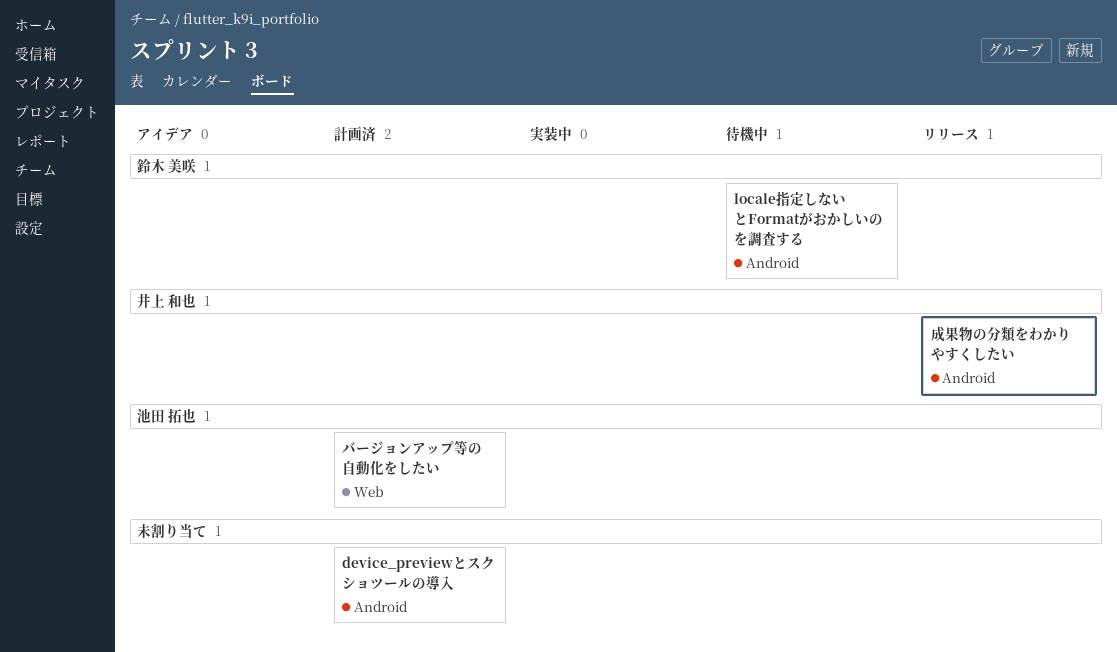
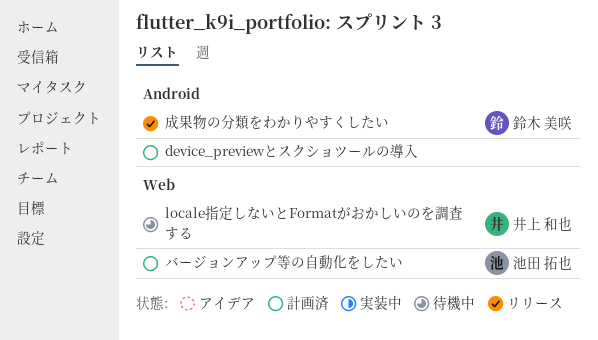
locale指定しないとFormatがおかしいのを調査する, owner: 鈴木 美咲 -> 井上 和也
locale指定しないとFormatがおかしいのを調査する, label: Android -> Web
成果物の分類をわかりやすくしたい, owner: 井上 和也 -> 鈴木 美咲

